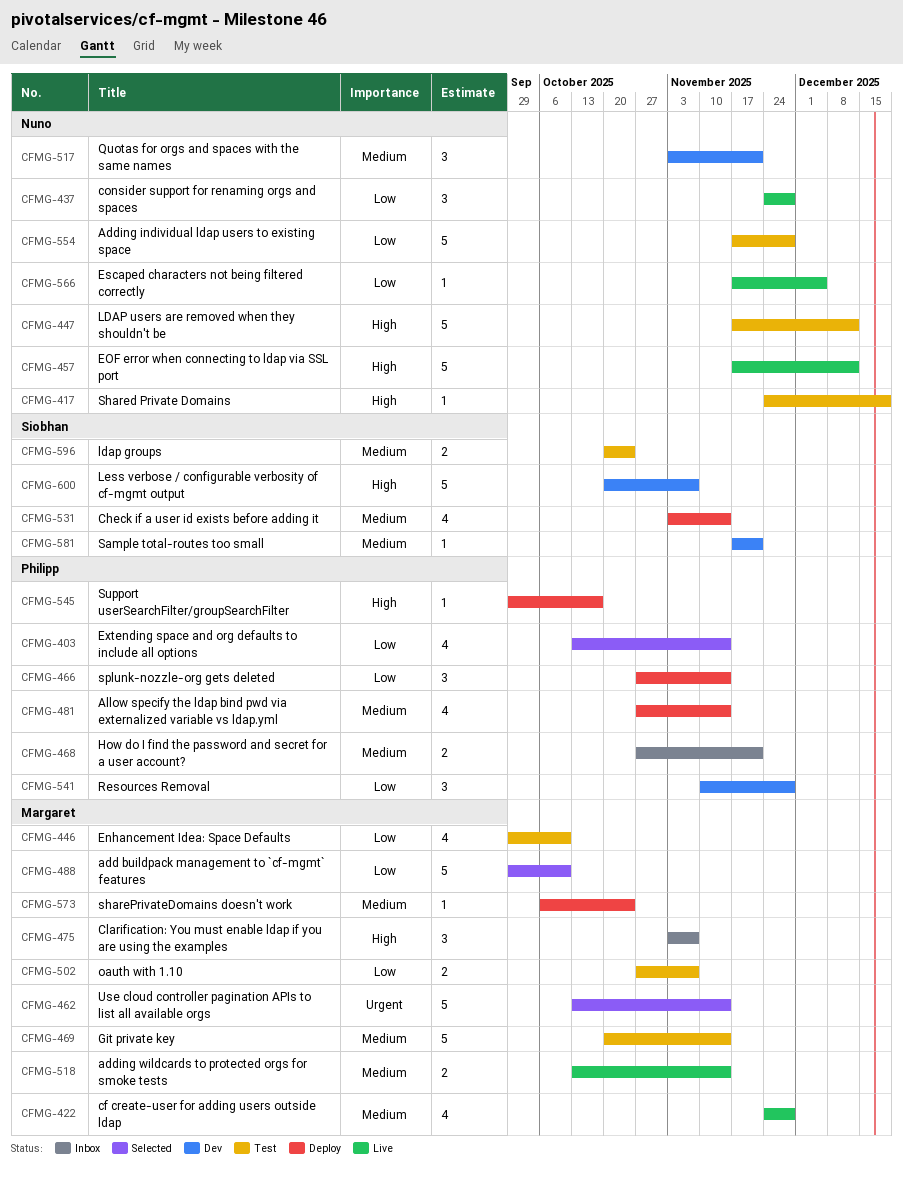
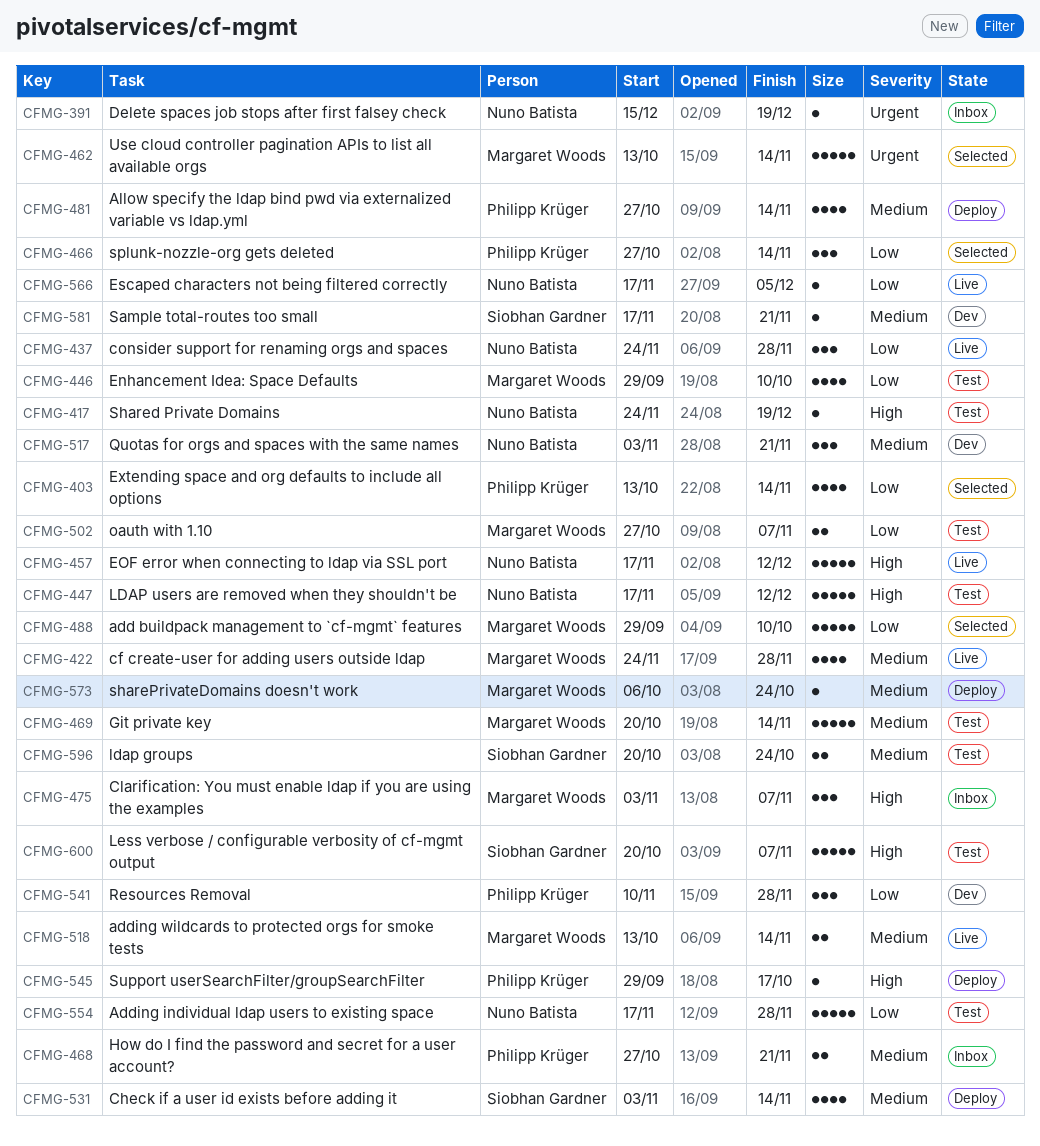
CFMG-391: none -> present
CFMG-466, status: Deploy -> Selected
CFMG-600, status: Dev -> Test

